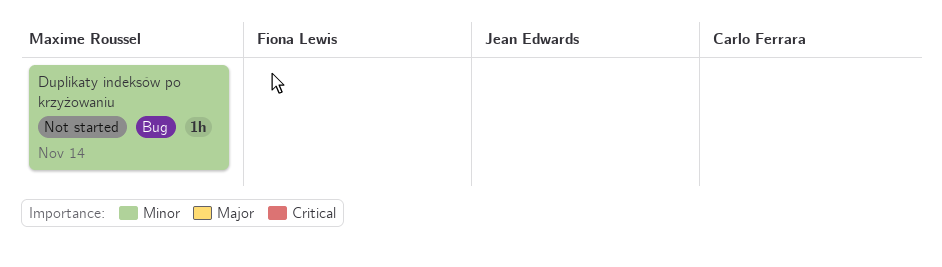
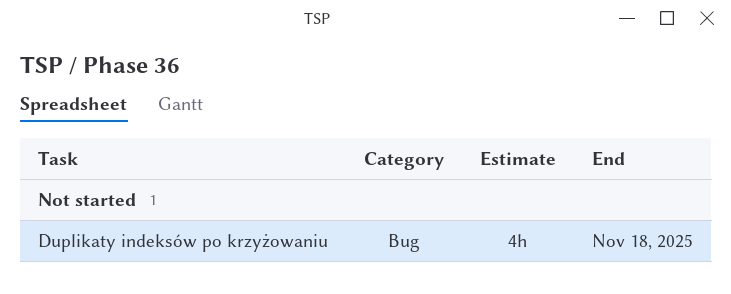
Duplikaty indeksów po krzyżowaniu, estimate: 1h -> 4h
Duplikaty indeksów po krzyżowaniu, due: Nov 14 -> Nov 18

